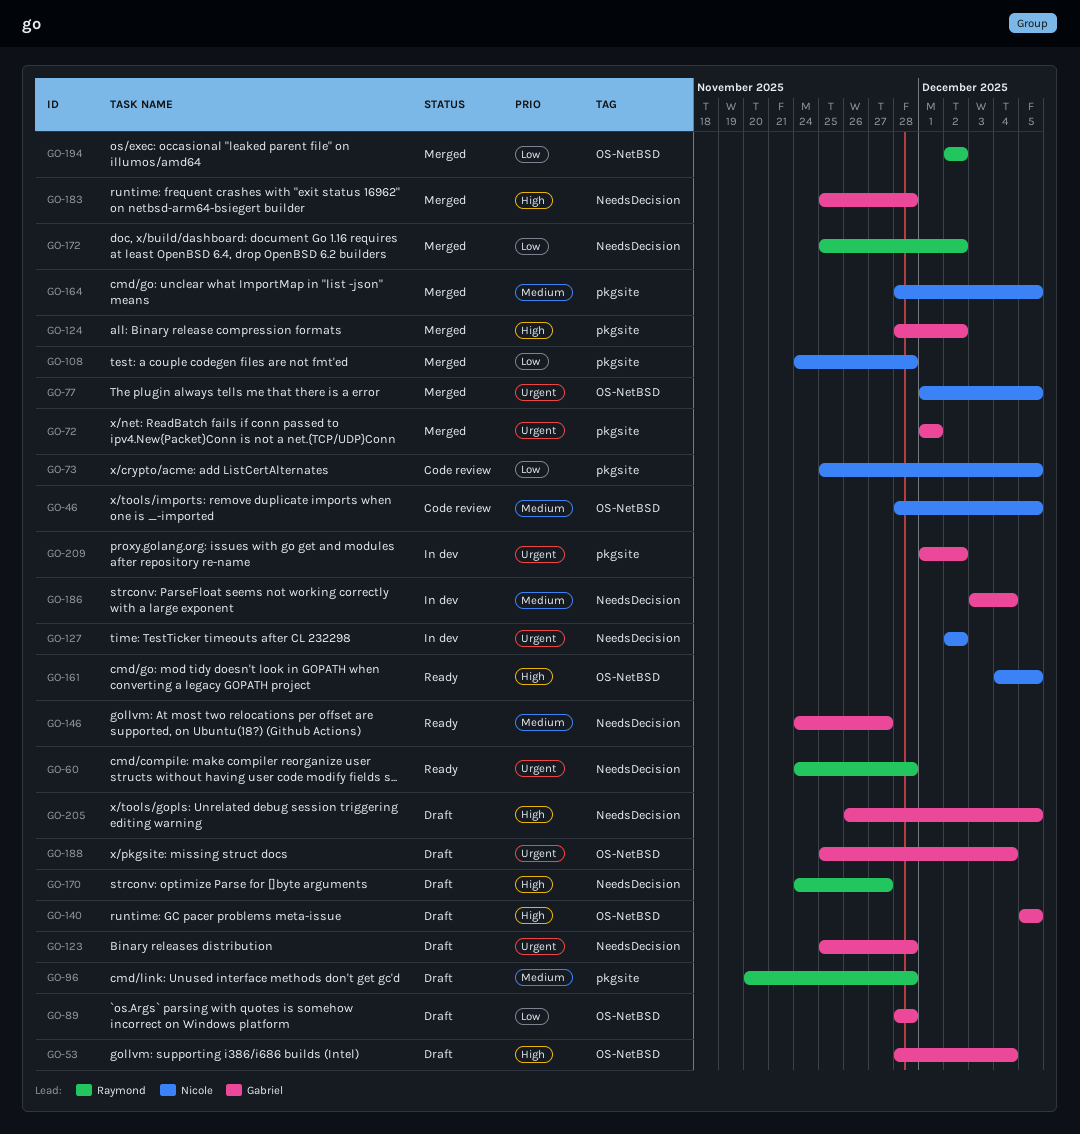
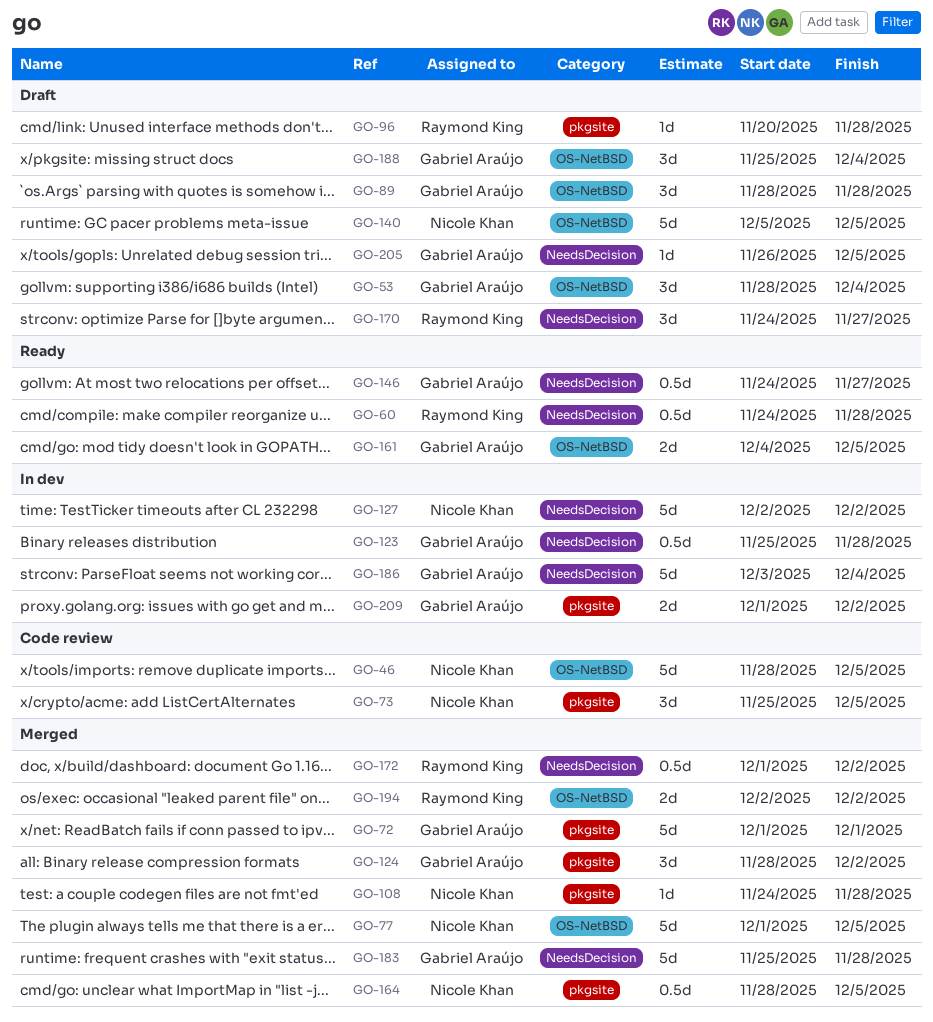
GO-123, status: Draft -> In dev
GO-140, owner: Gabriel Araújo -> Nicole Khan
GO-161, owner: Nicole Khan -> Gabriel Araújo
GO-172, start: Nov 25 -> Dec 1

